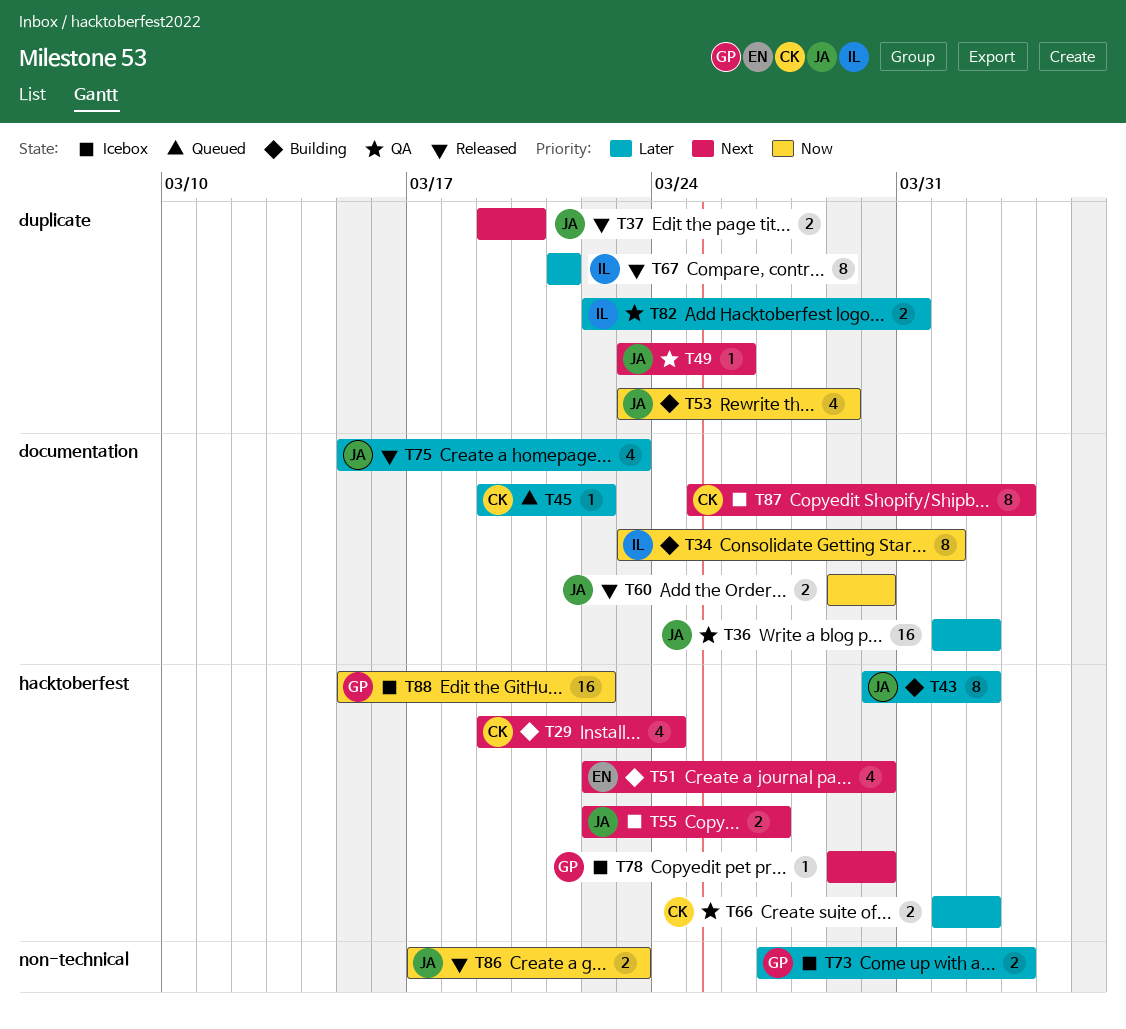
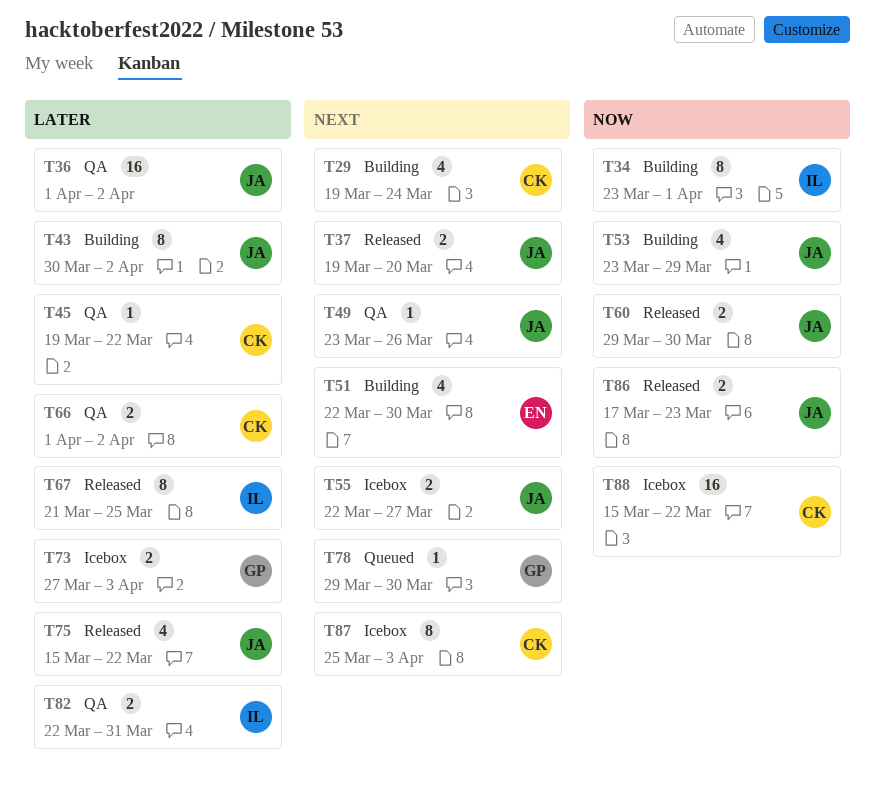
T45, status: Queued -> QA
T67, due: Mar 21 -> Mar 25
T75, due: Mar 23 -> Mar 22
T78, status: Icebox -> Queued
T88, owner: GP -> CK

